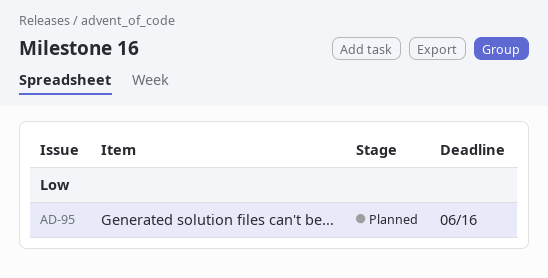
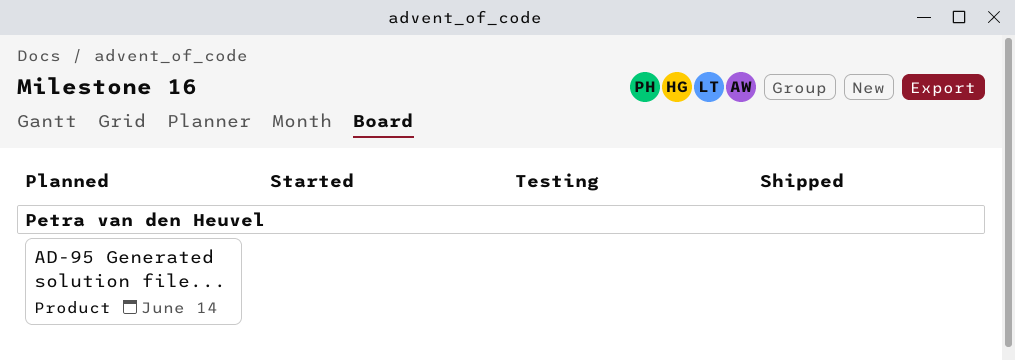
AD-95, due: Jun 16 -> Jun 14

